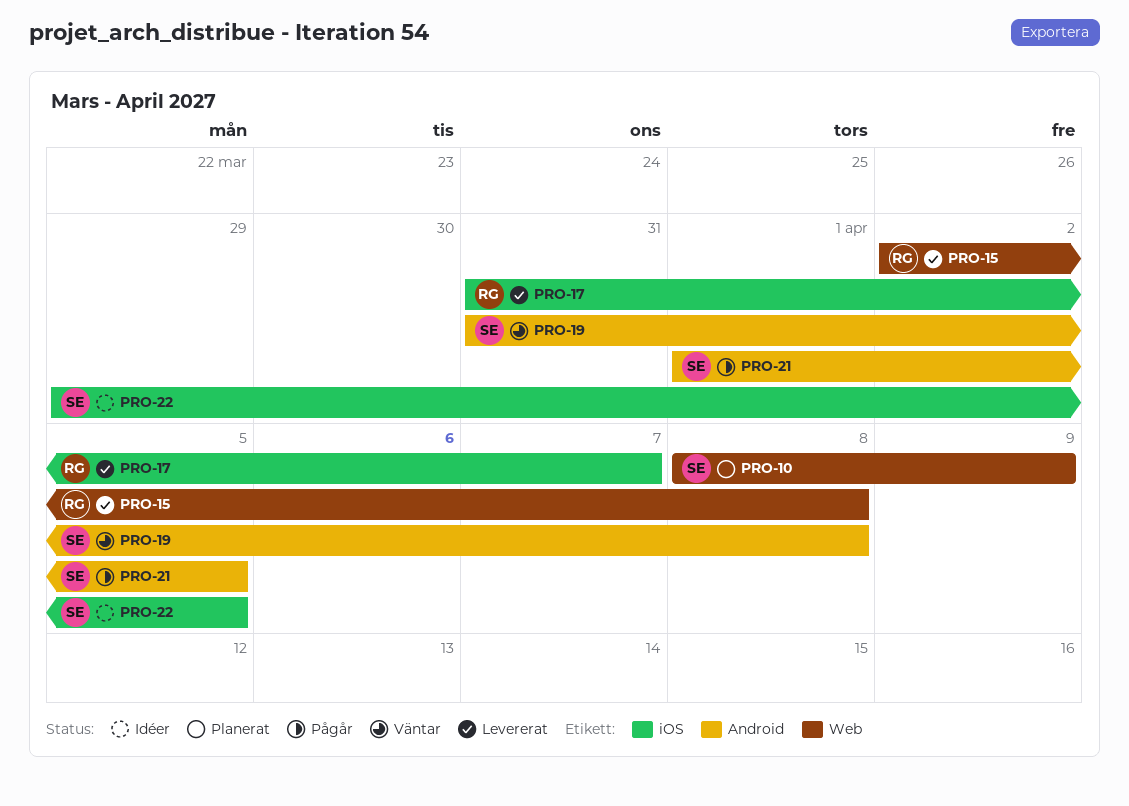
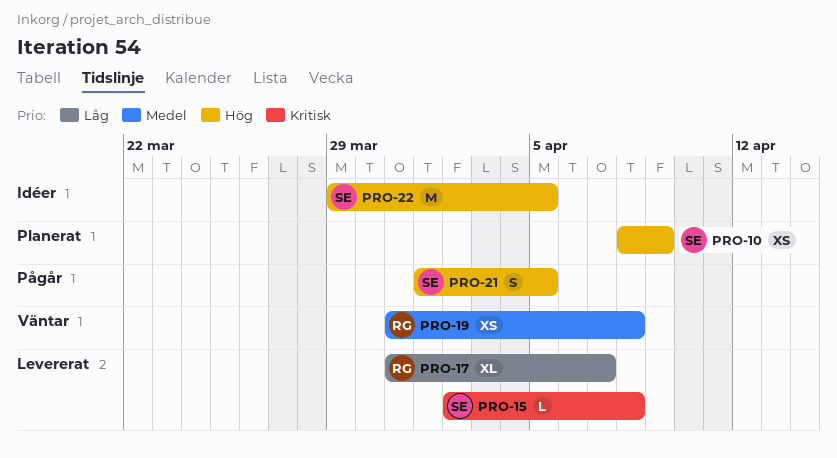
PRO-15, owner: RG -> SE
PRO-19, owner: SE -> RG

